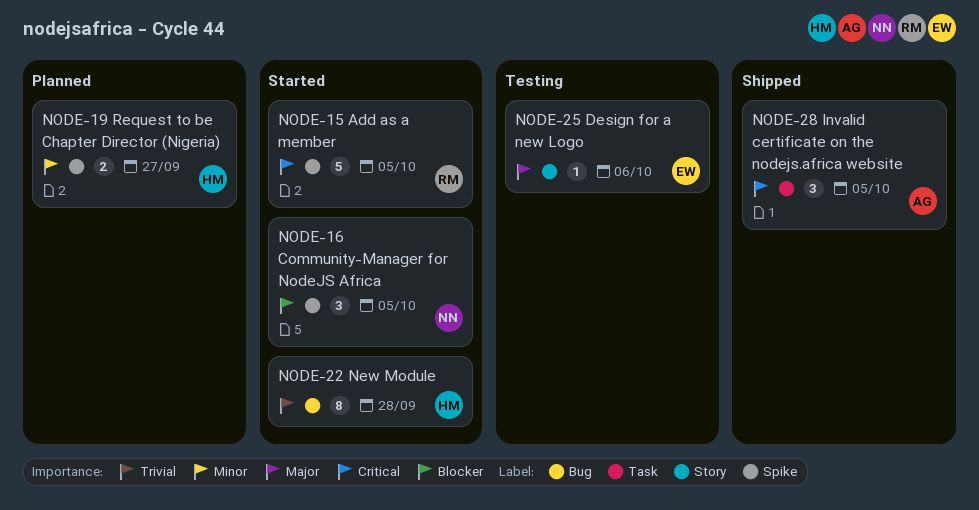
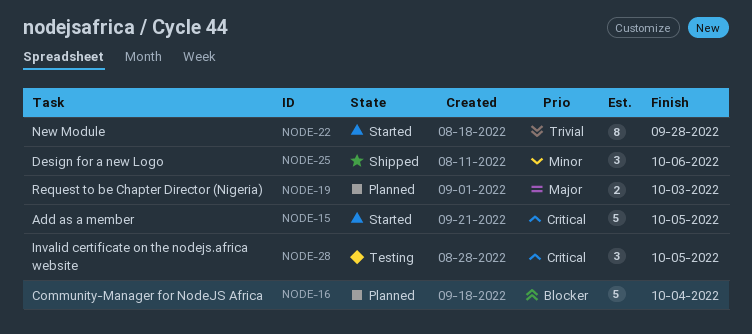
NODE-16, status: Started -> Planned
NODE-16, estimate: 3 -> 5
NODE-16, due: Oct 5 -> Oct 4
NODE-19, priority: Minor -> Major
NODE-19, due: Sep 27 -> Oct 3
NODE-25, status: Testing -> Shipped
NODE-25, priority: Major -> Minor
NODE-25, estimate: 1 -> 3
NODE-28, status: Shipped -> Testing

